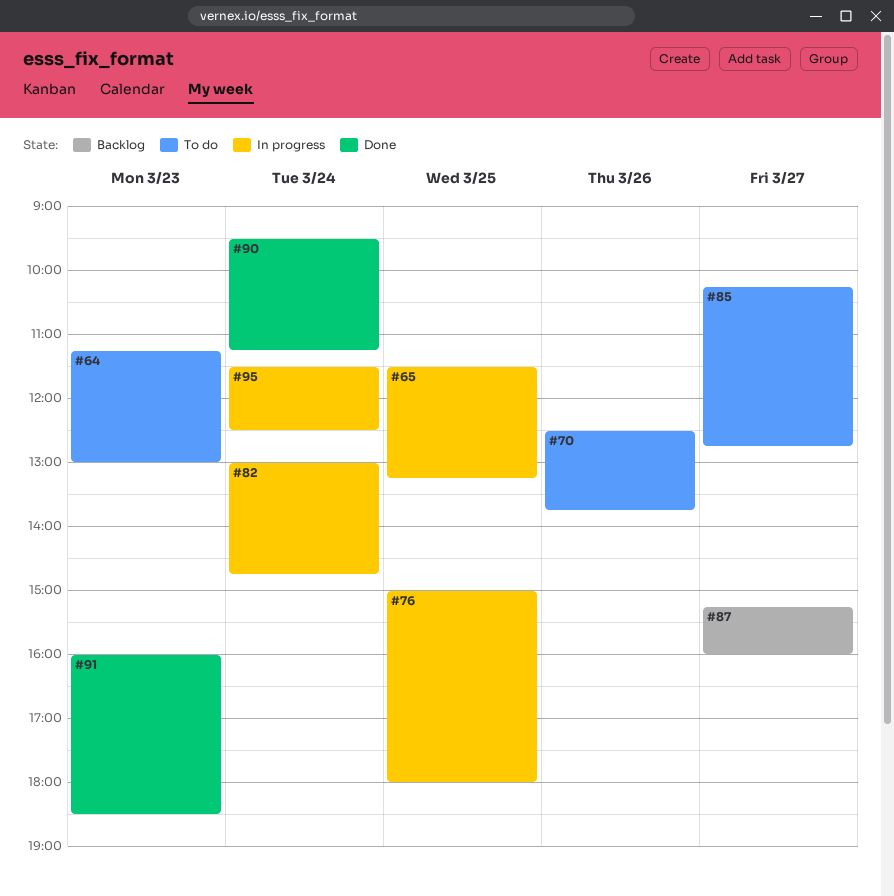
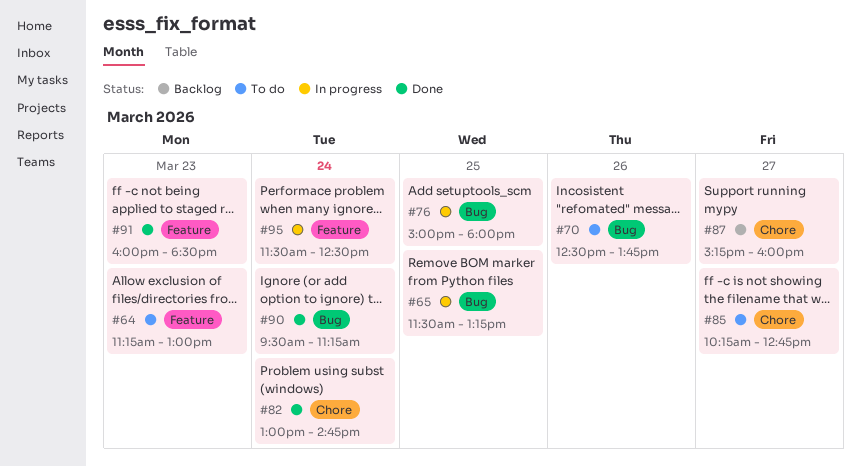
#82, status: In progress -> Done

